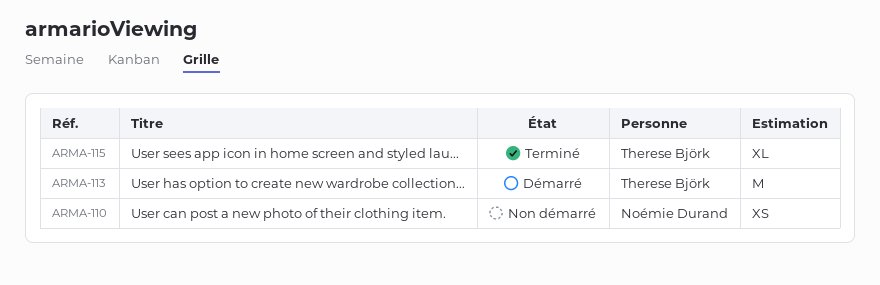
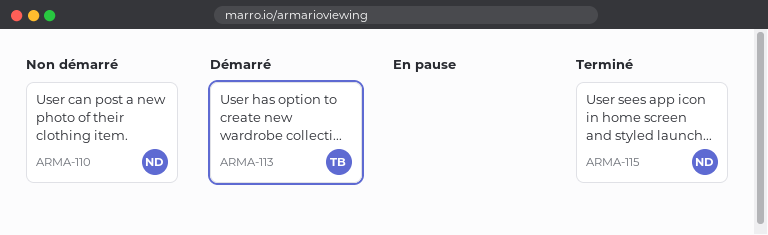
ARMA-115, owner: Therese Björk -> Noémie Durand

